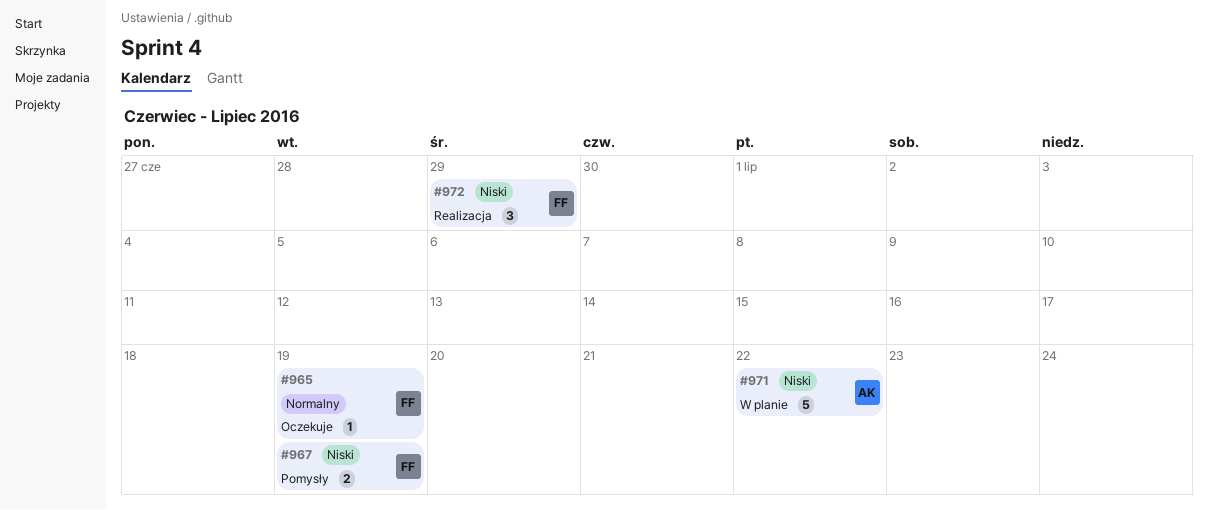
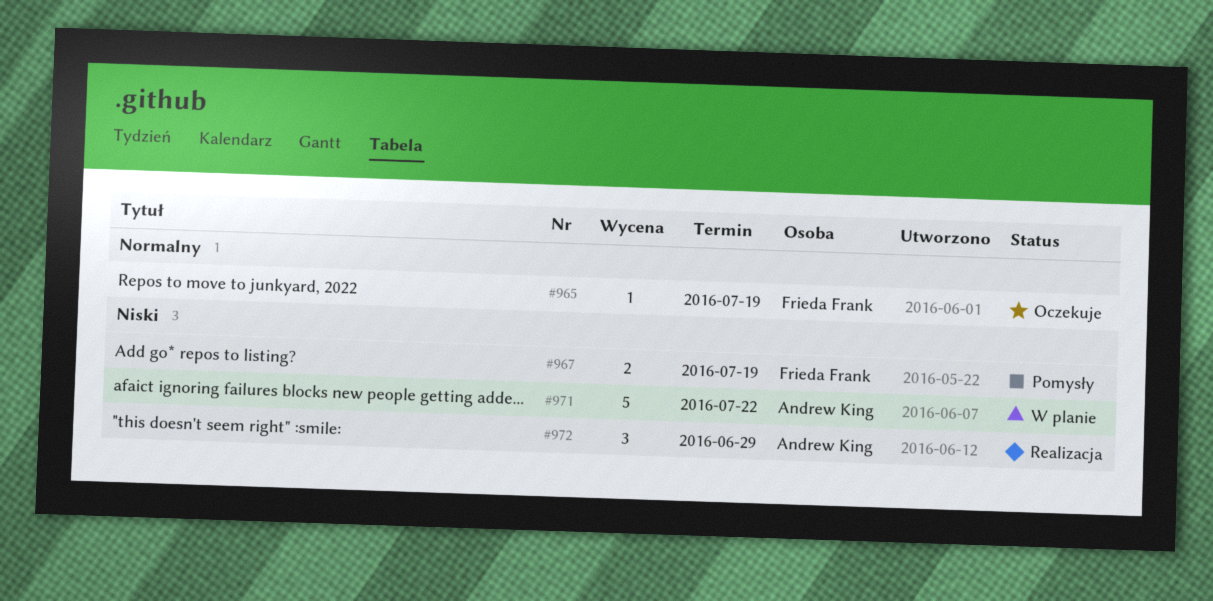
#972, owner: Frieda Frank -> Andrew King

